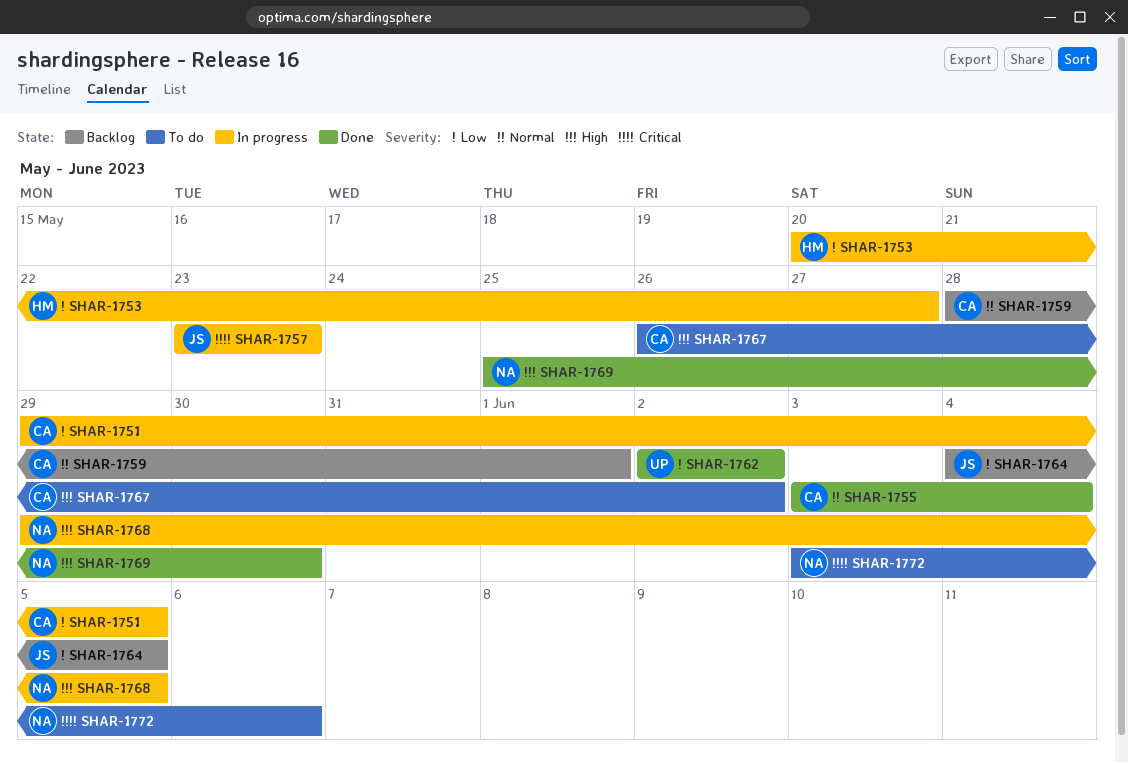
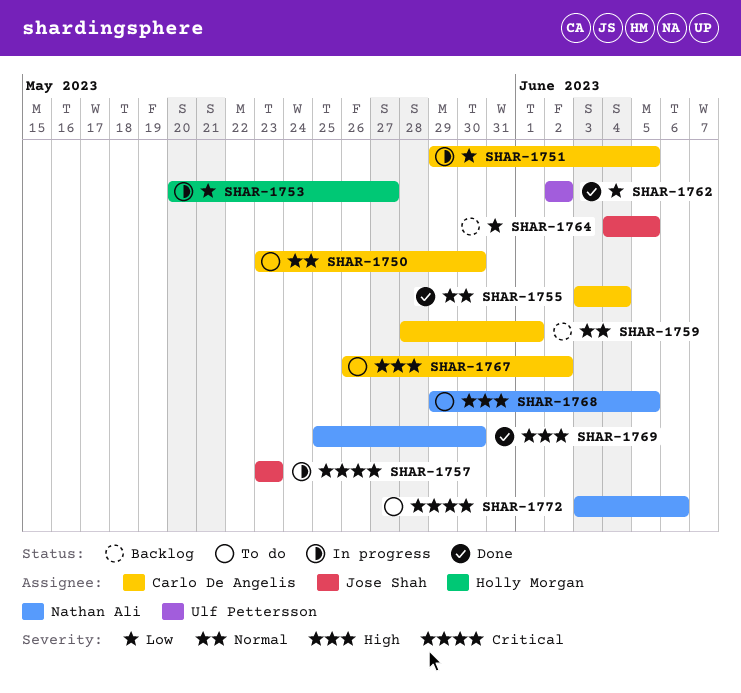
SHAR-1750: none -> present
SHAR-1768, status: In progress -> To do

